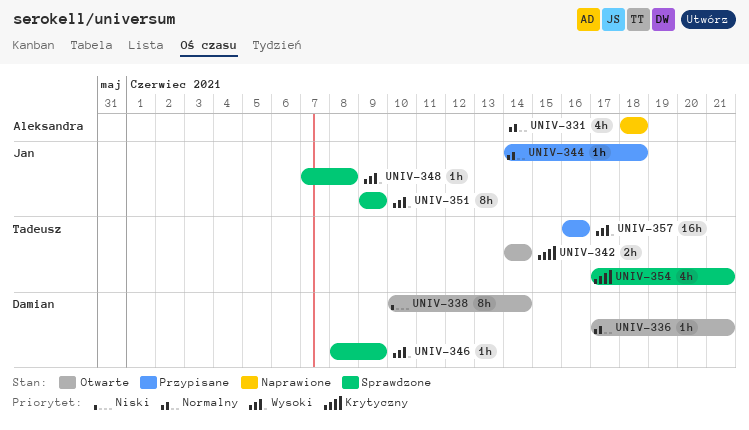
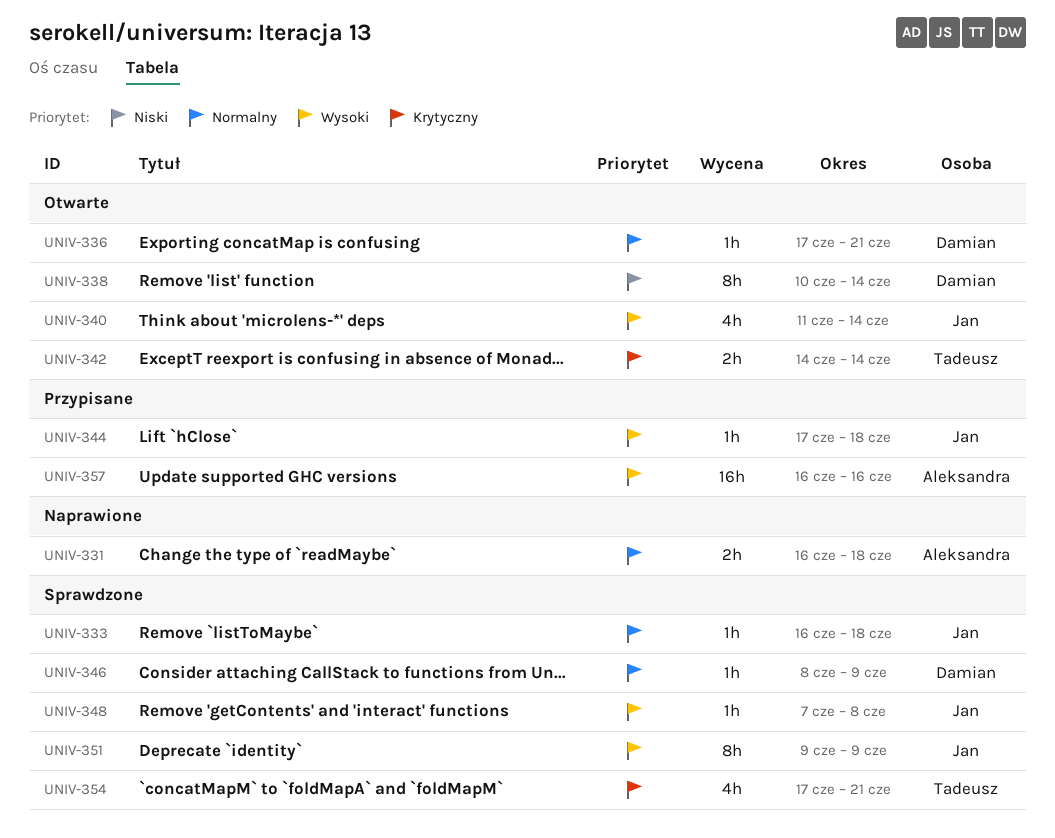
UNIV-331, estimate: 4h -> 2h
UNIV-331, start: Jun 18 -> Jun 16
UNIV-333: none -> present
UNIV-340: none -> present
UNIV-344, priority: Normalny -> Wysoki
UNIV-344, start: Jun 14 -> Jun 17
UNIV-346, priority: Wysoki -> Normalny
UNIV-357, owner: Tadeusz -> Aleksandra

